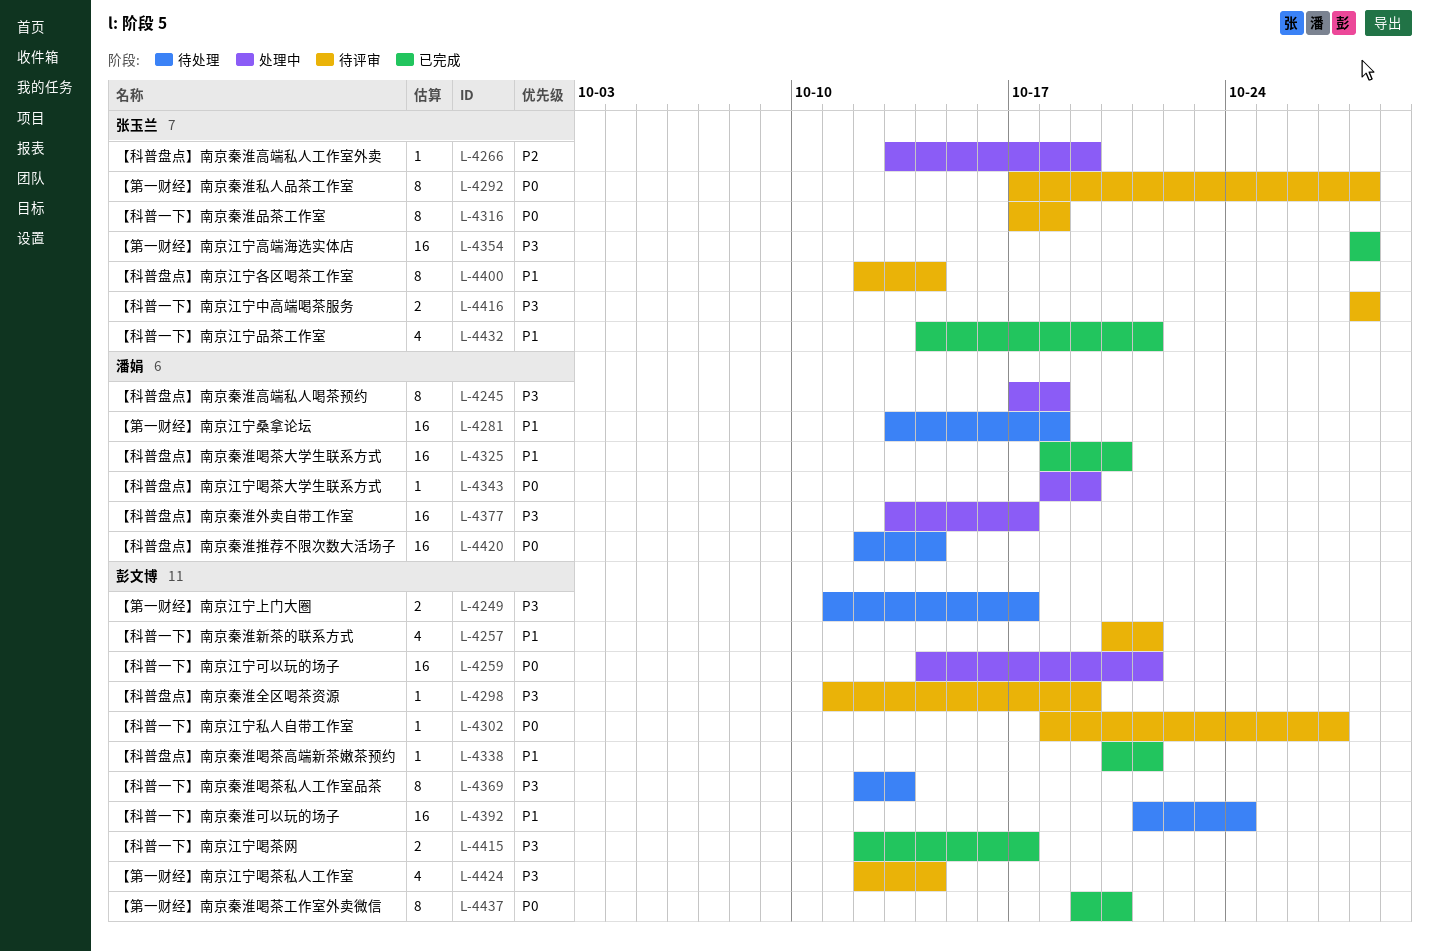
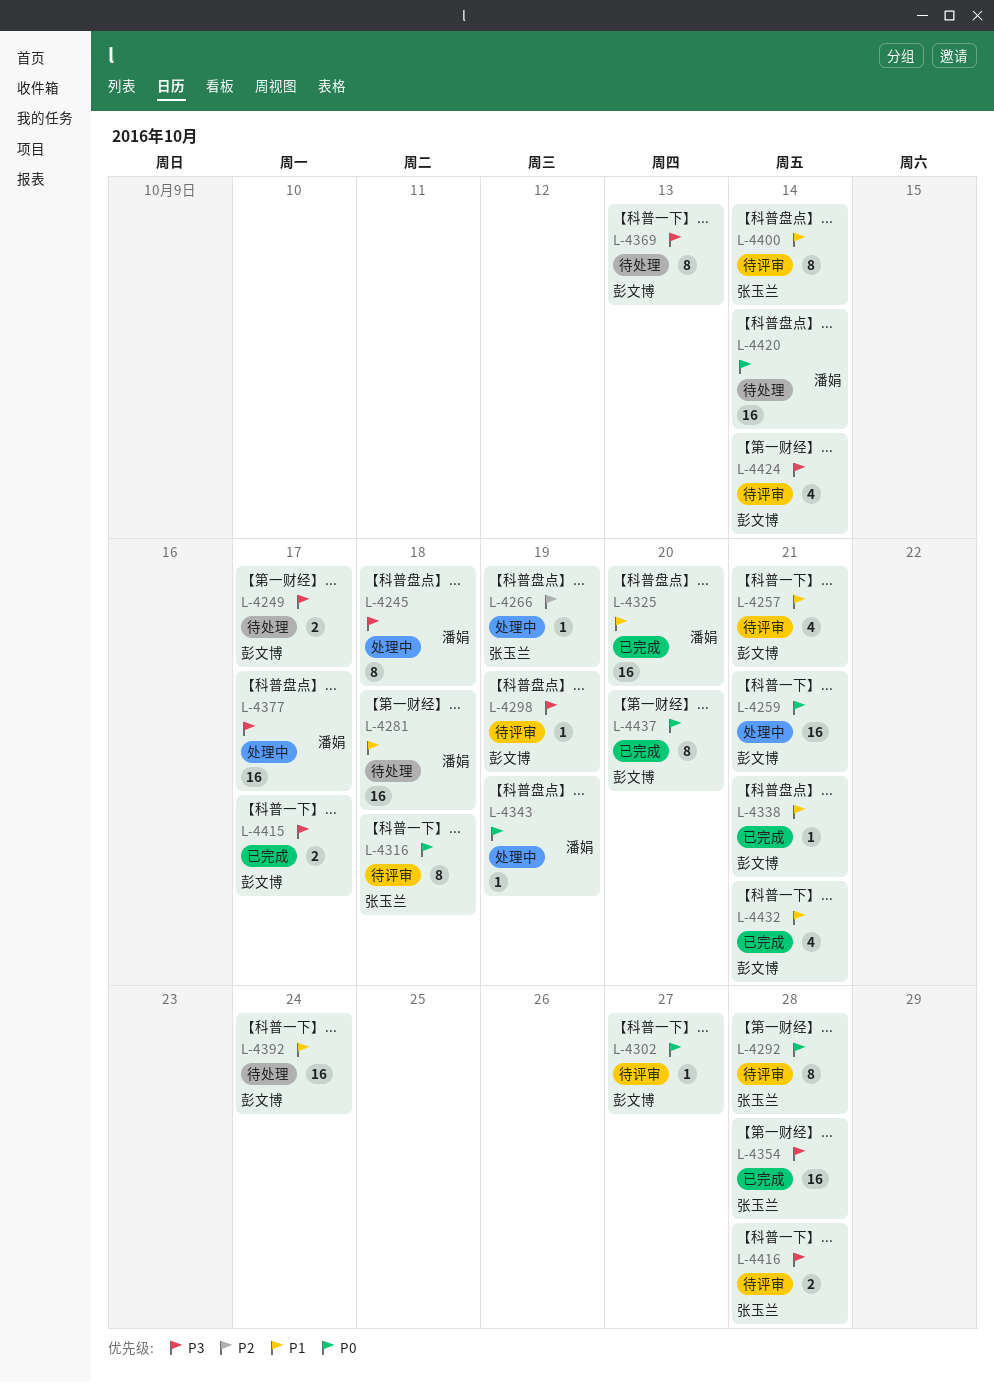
L-4432, owner: 张玉兰 -> 彭文博

